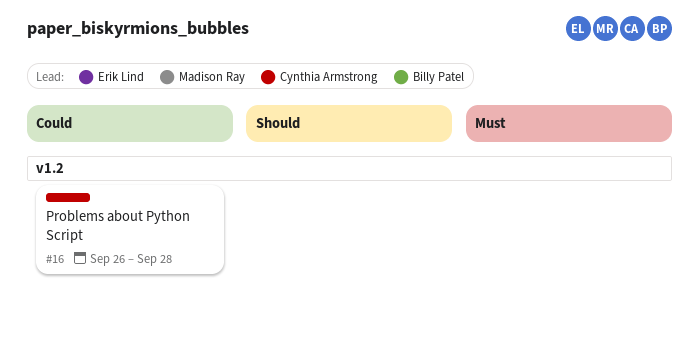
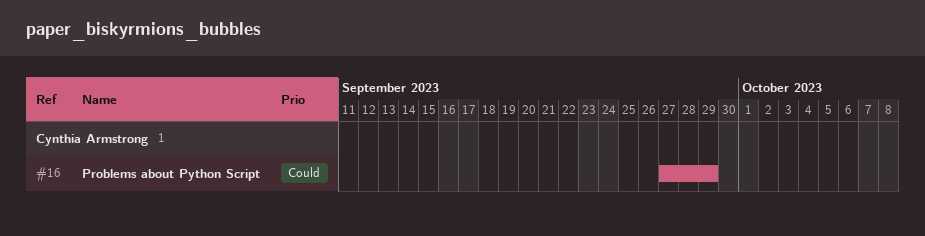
#16, start: Sep 26 -> Sep 27
#16, due: Sep 28 -> Sep 29

